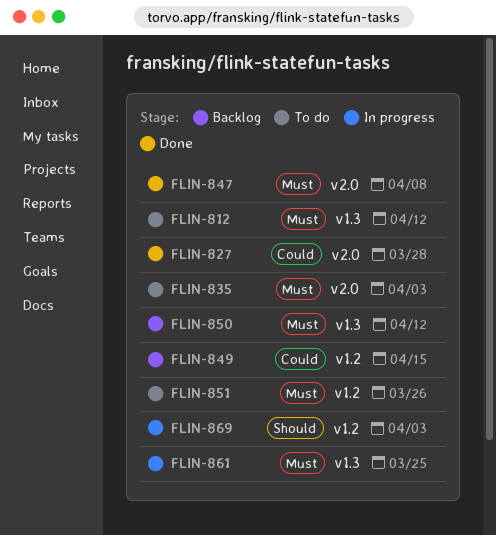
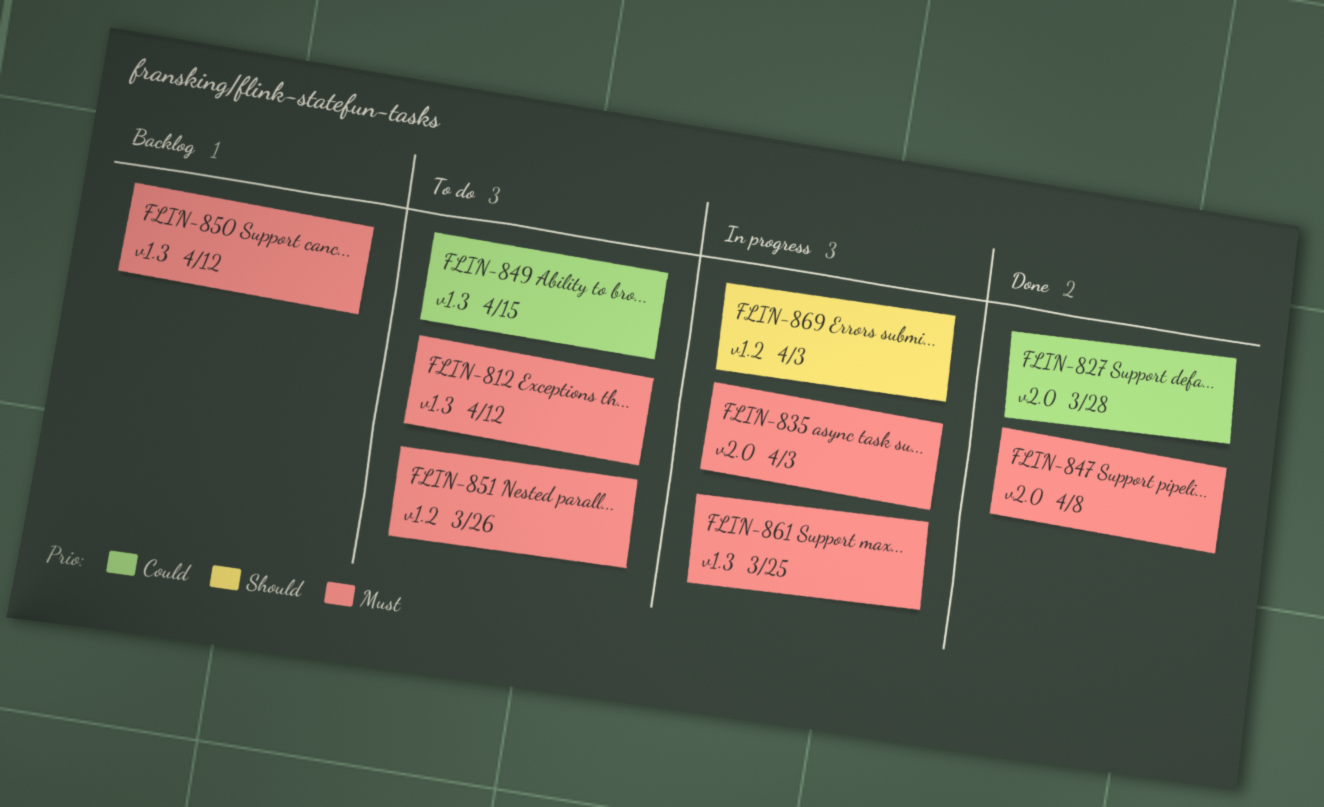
FLIN-835, status: To do -> In progress
FLIN-849, status: Backlog -> To do
FLIN-849, label: v1.2 -> v1.3

